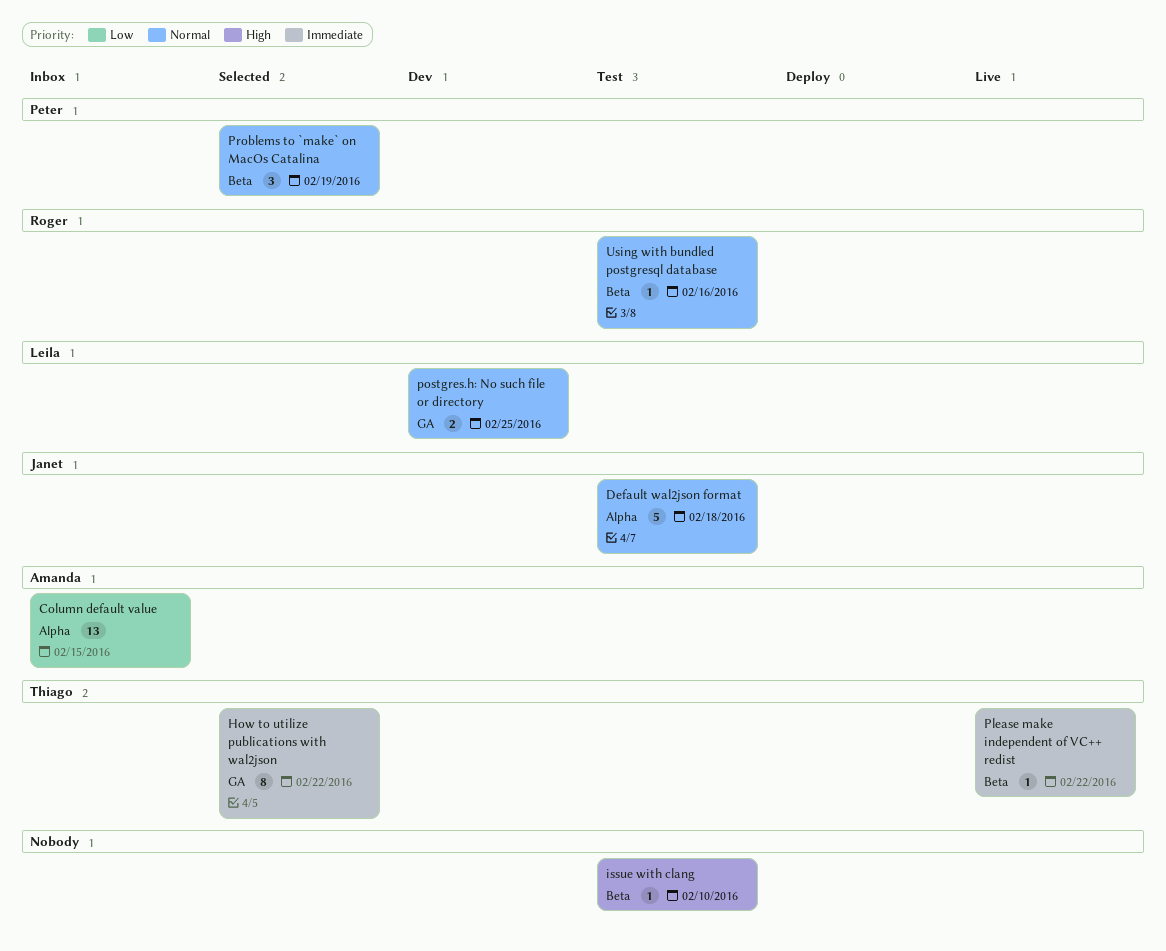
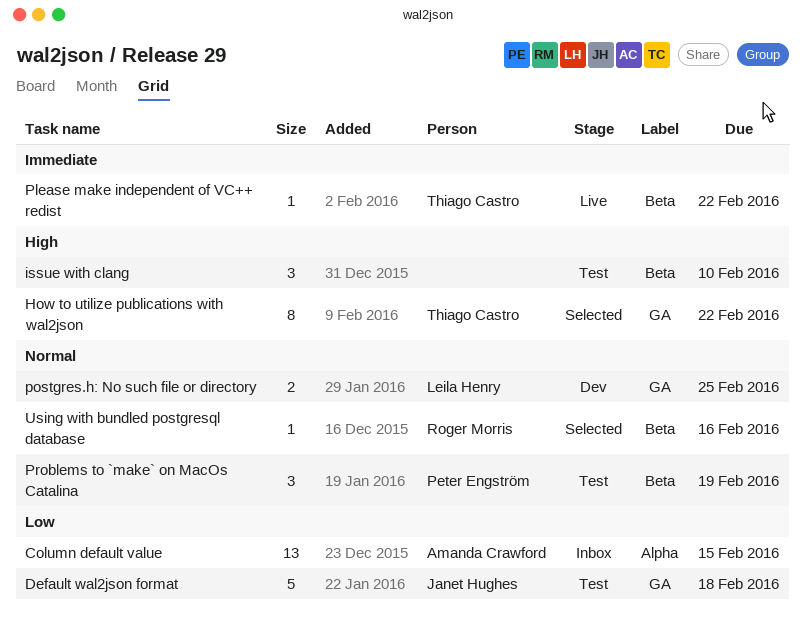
Default wal2json format, priority: Normal -> Low
Default wal2json format, label: Alpha -> GA
How to utilize publications with wal2json, priority: Immediate -> High
issue with clang, estimate: 1 -> 3
Problems to `make` on MacOs Catalina, status: Selected -> Test
Using with bundled postgresql database, status: Test -> Selected

